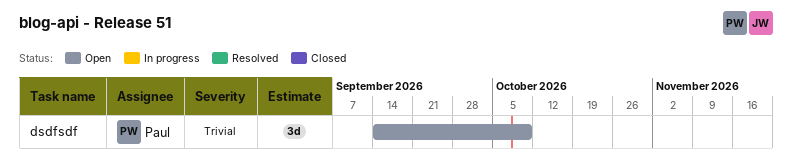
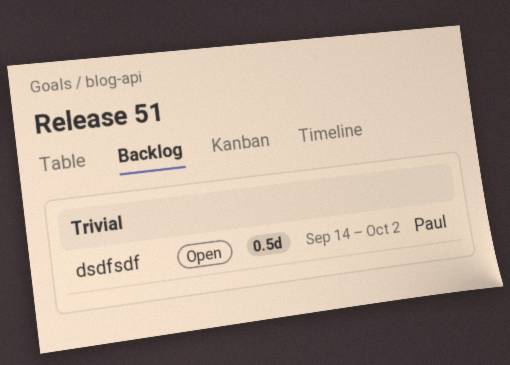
dsdfsdf, estimate: 3d -> 0.5d
dsdfsdf, due: Oct 9 -> Oct 2

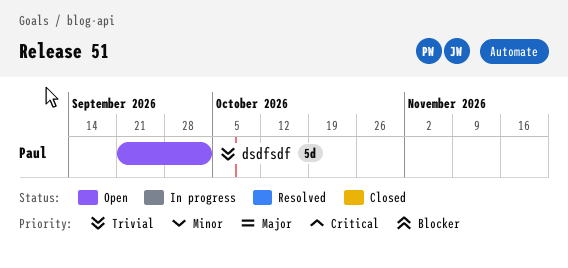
dsdfsdf, estimate: 0.5d -> 5d
dsdfsdf, start: Sep 14 -> Sep 21

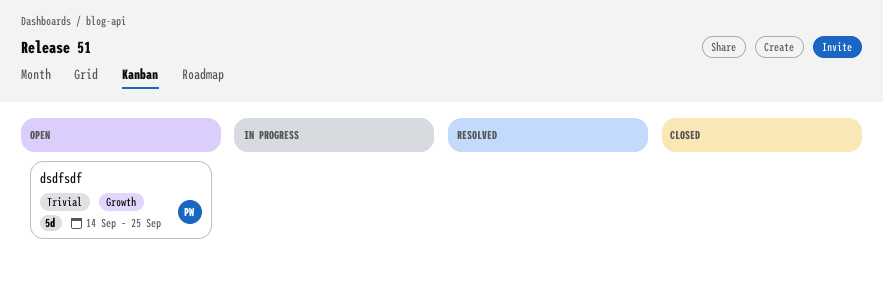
dsdfsdf, start: Sep 21 -> Sep 14
dsdfsdf, due: Oct 2 -> Sep 25

